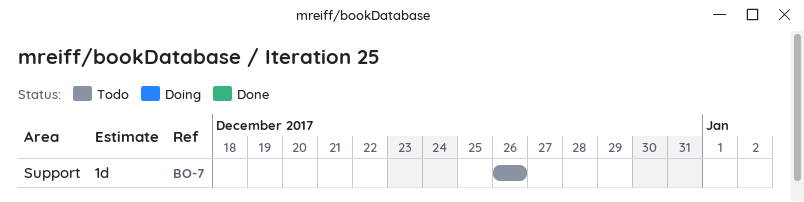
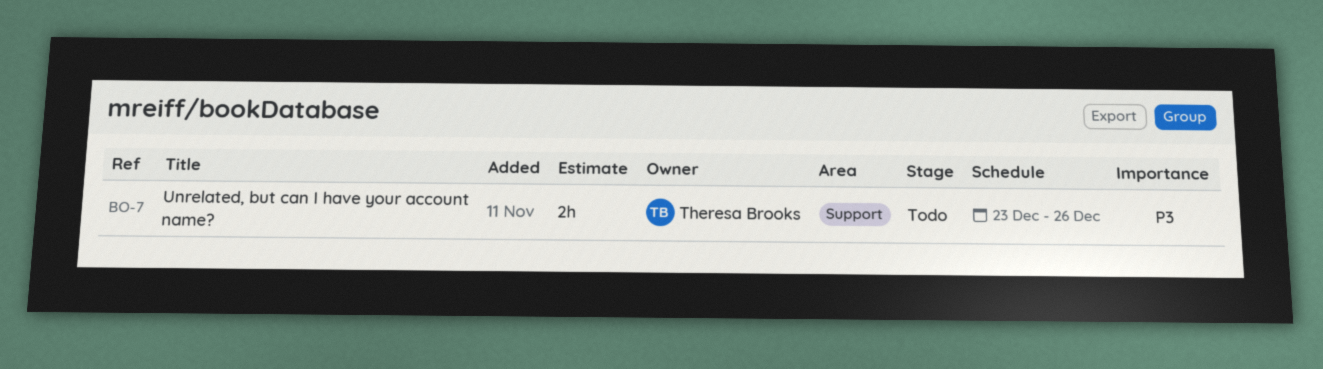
BO-7, estimate: 1d -> 2h
BO-7, start: Dec 26 -> Dec 23

